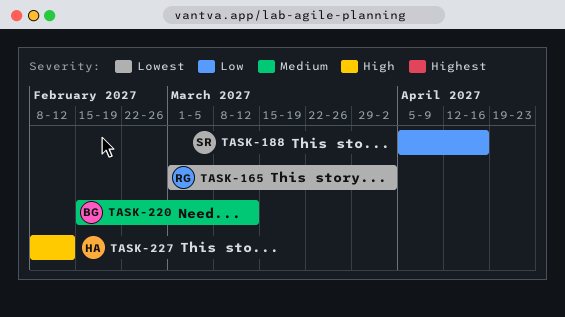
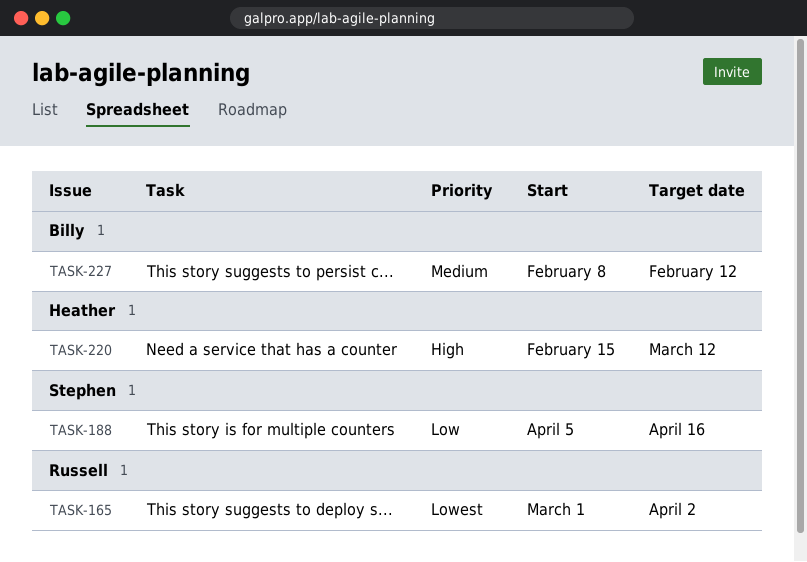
TASK-220, owner: Billy -> Heather
TASK-220, priority: Medium -> High
TASK-227, owner: Heather -> Billy
TASK-227, priority: High -> Medium

